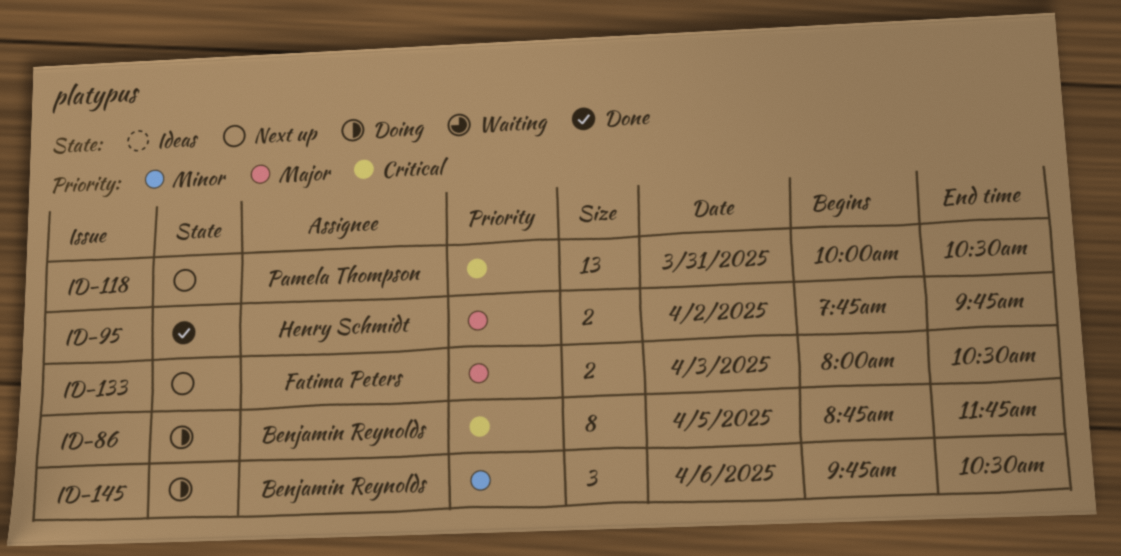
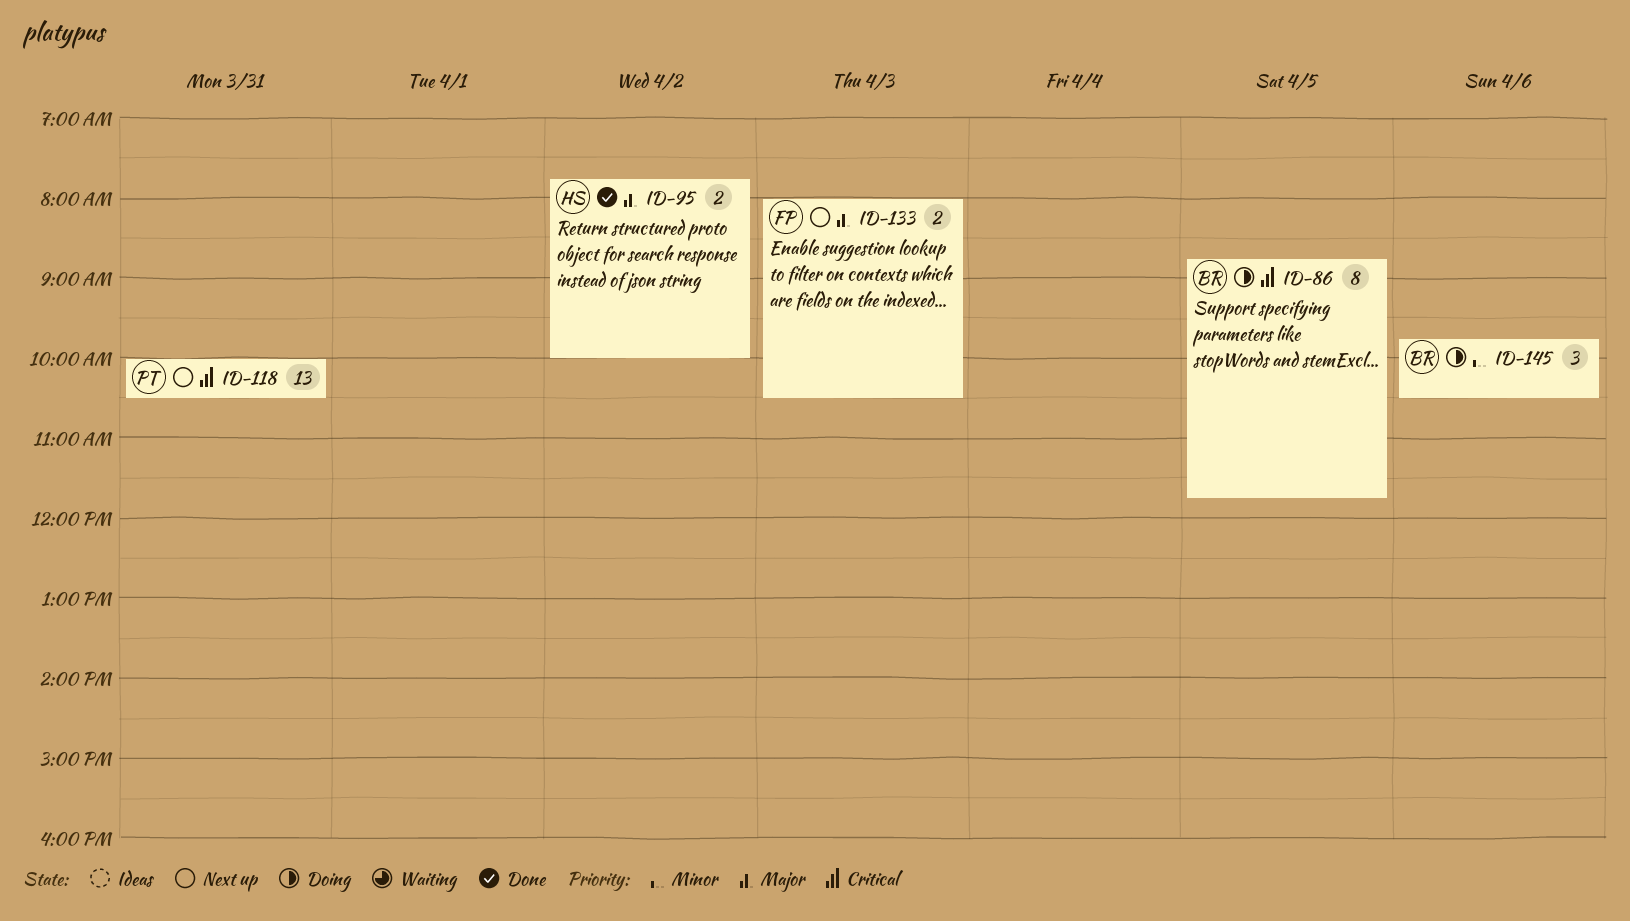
ID-95, ends: 09:45 -> 10:00

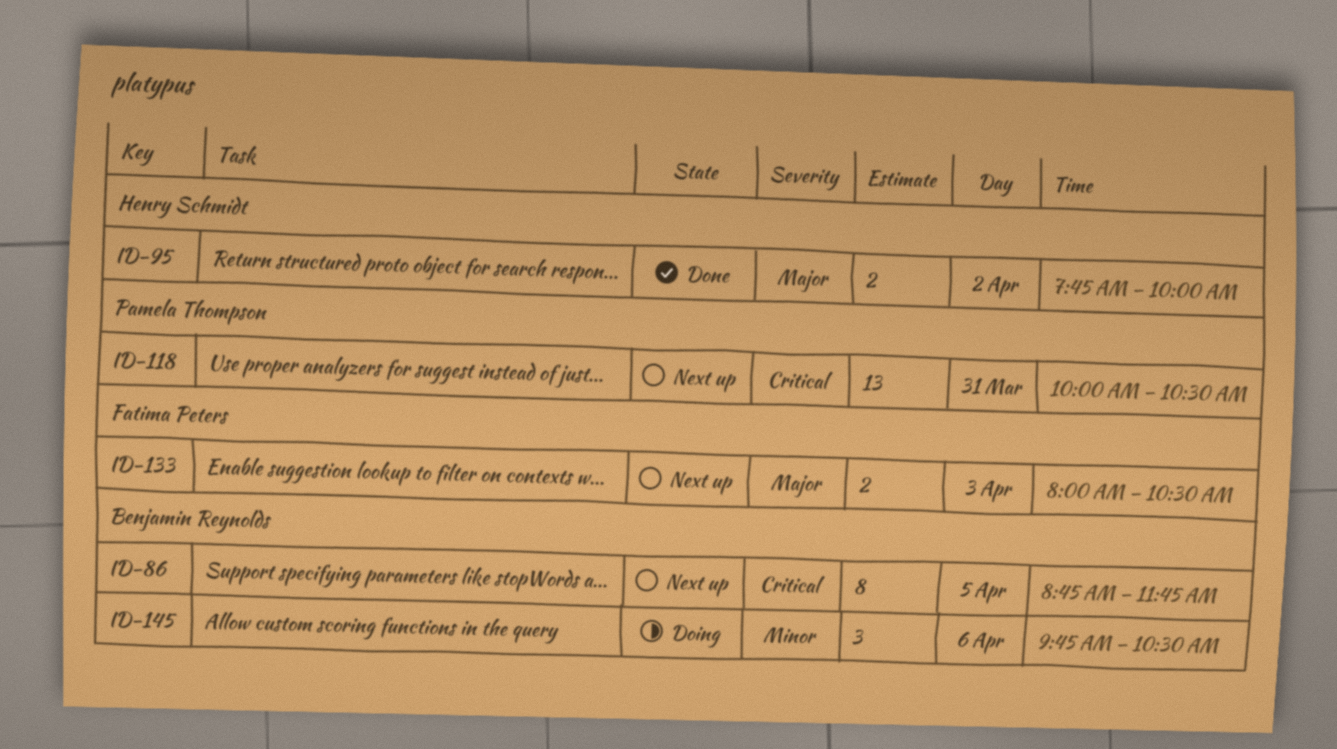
ID-86, status: Doing -> Next up

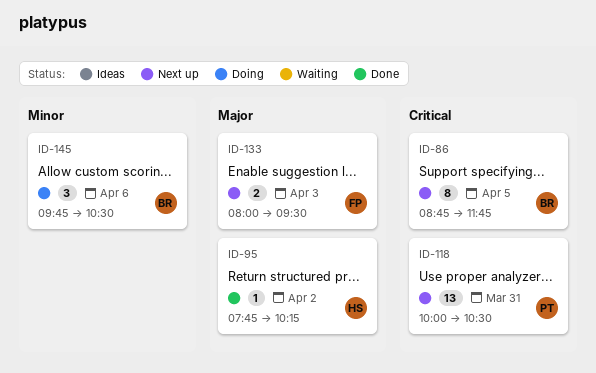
ID-95, estimate: 2 -> 1
ID-95, ends: 10:00 -> 10:15
ID-133, ends: 10:30 -> 09:30

